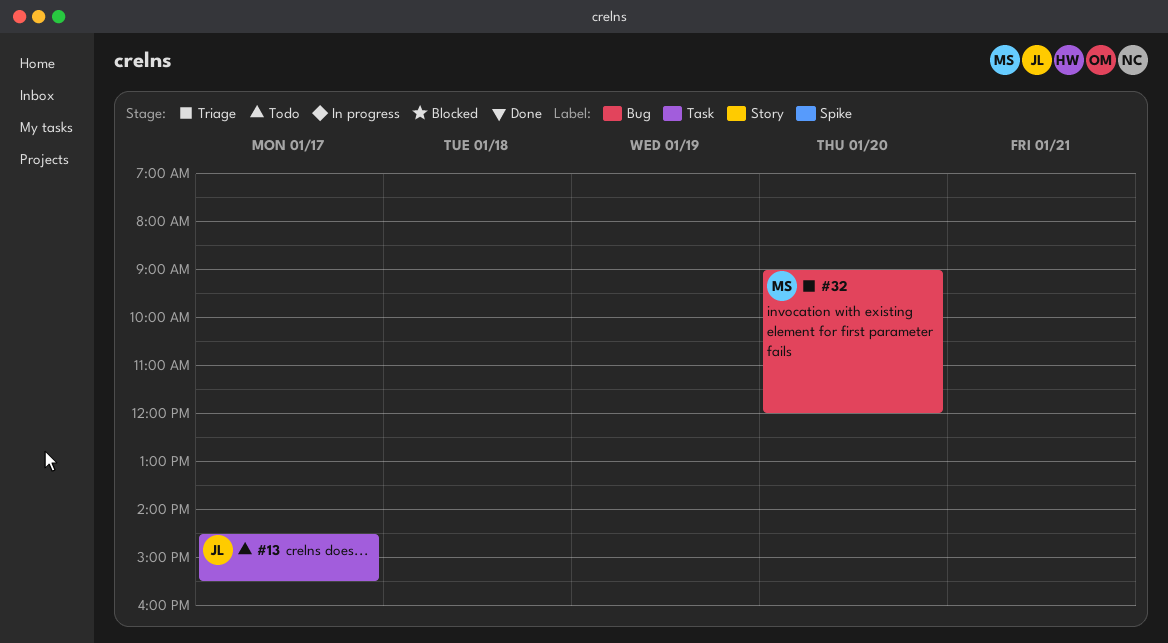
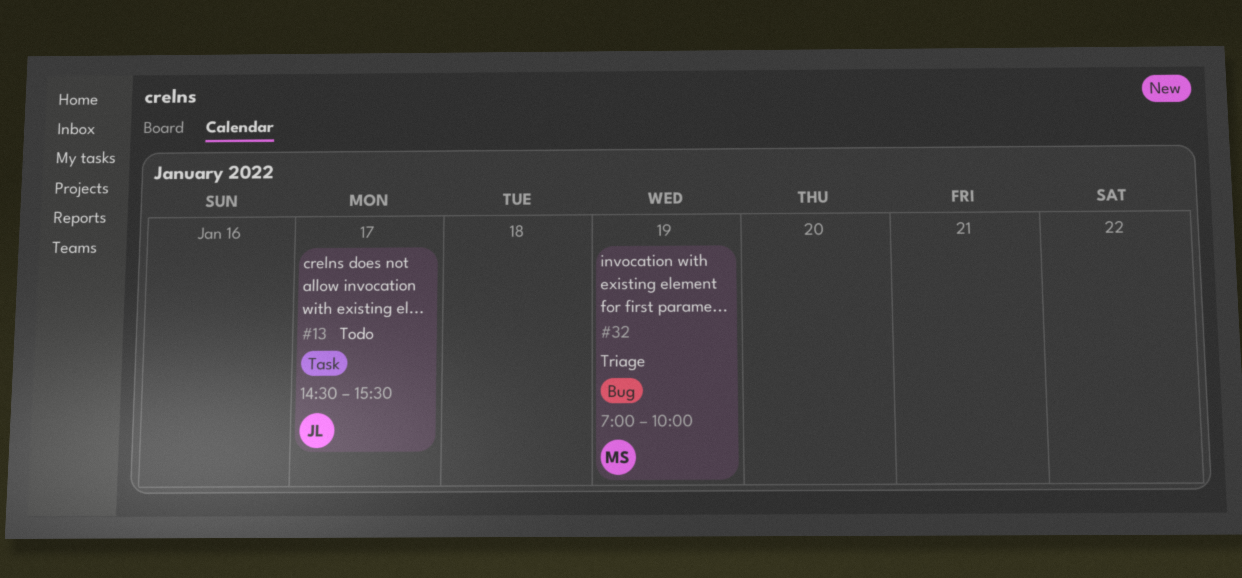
#32, day: Jan 20 -> Jan 19
#32, begins: 09:00 -> 07:00
#32, ends: 12:00 -> 10:00

